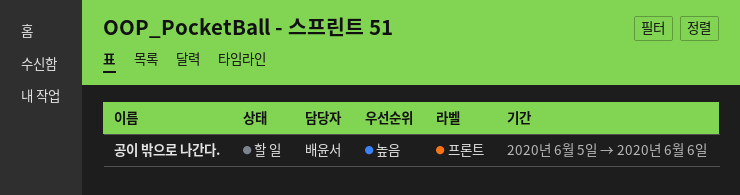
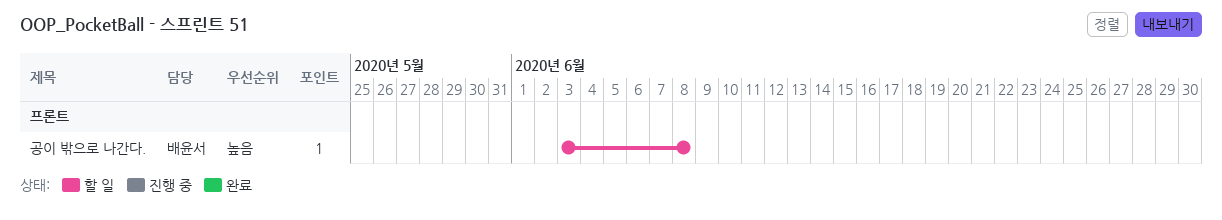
공이 밖으로 나간다., start: Jun 5 -> Jun 3
공이 밖으로 나간다., due: Jun 6 -> Jun 8

